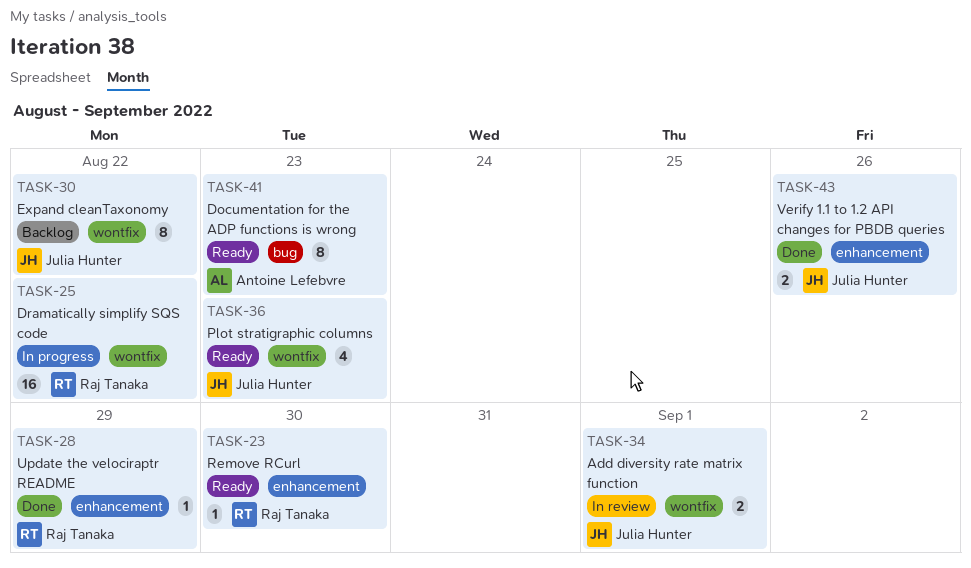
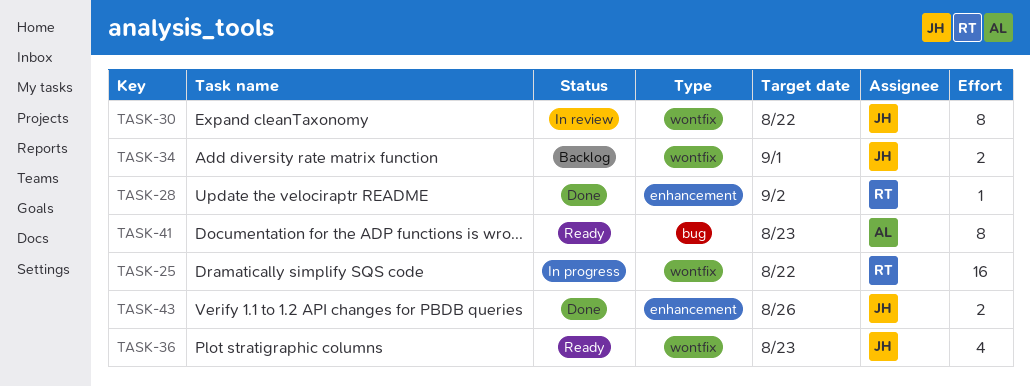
TASK-23: present -> none
TASK-28, due: Aug 29 -> Sep 2
TASK-30, status: Backlog -> In review
TASK-34, status: In review -> Backlog

